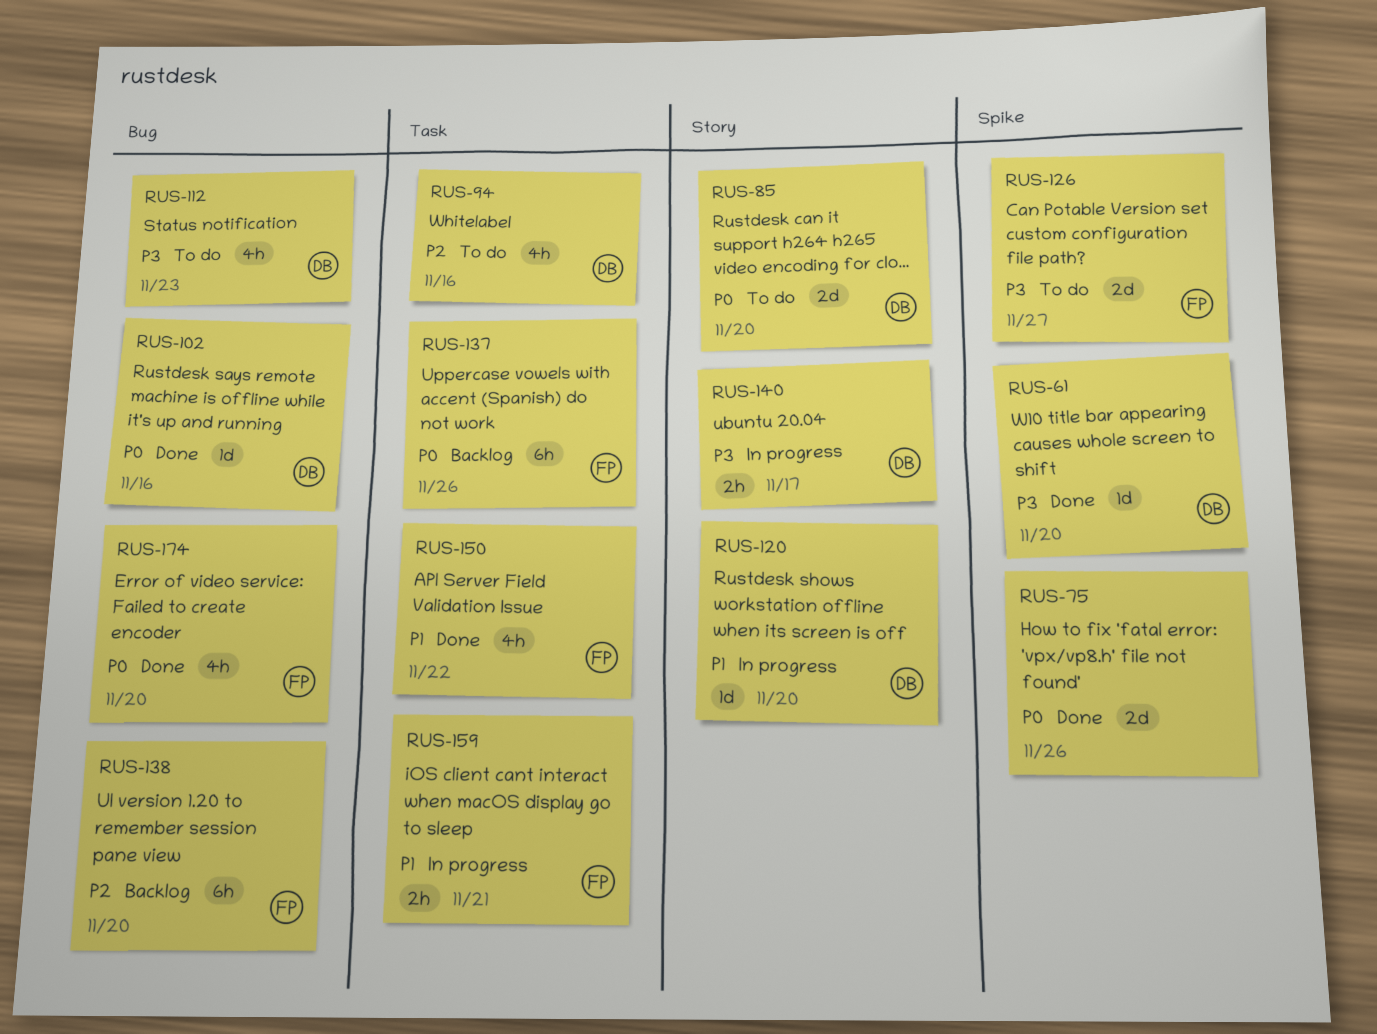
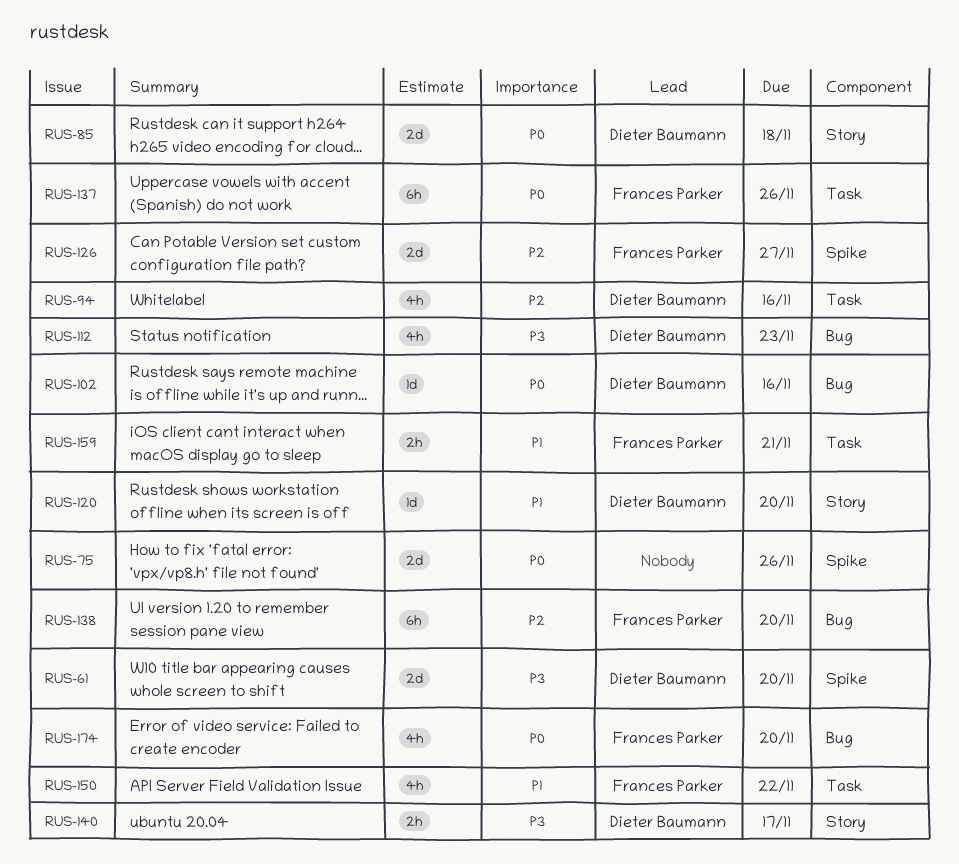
RUS-61, estimate: 1d -> 2d
RUS-85, due: Nov 20 -> Nov 18
RUS-126, priority: P3 -> P2

